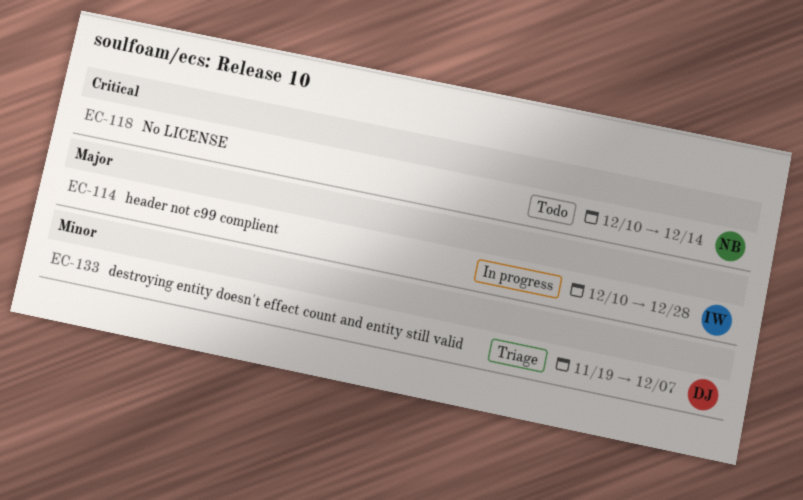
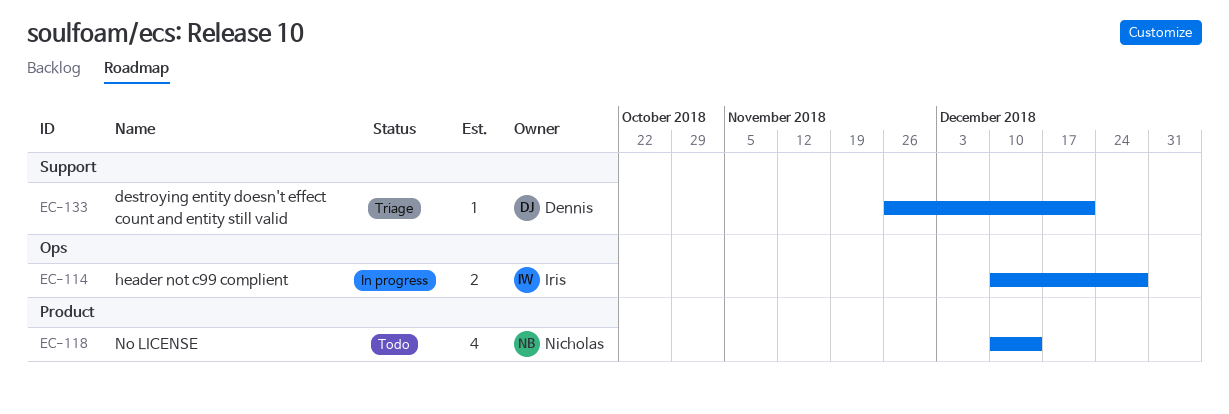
EC-133, start: Nov 19 -> Nov 26
EC-133, due: Dec 7 -> Dec 21

